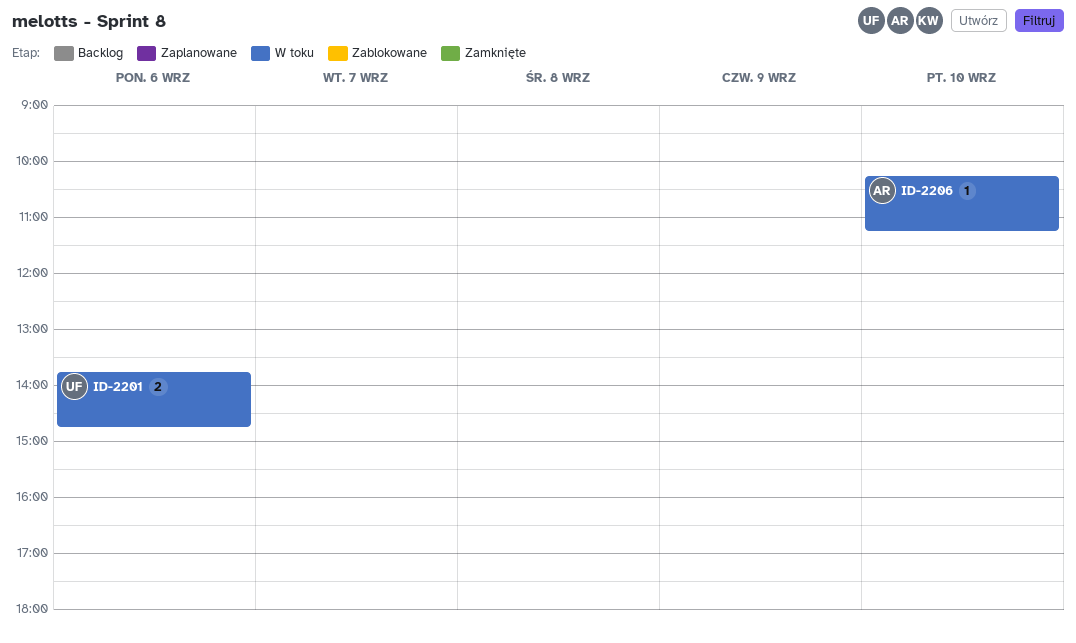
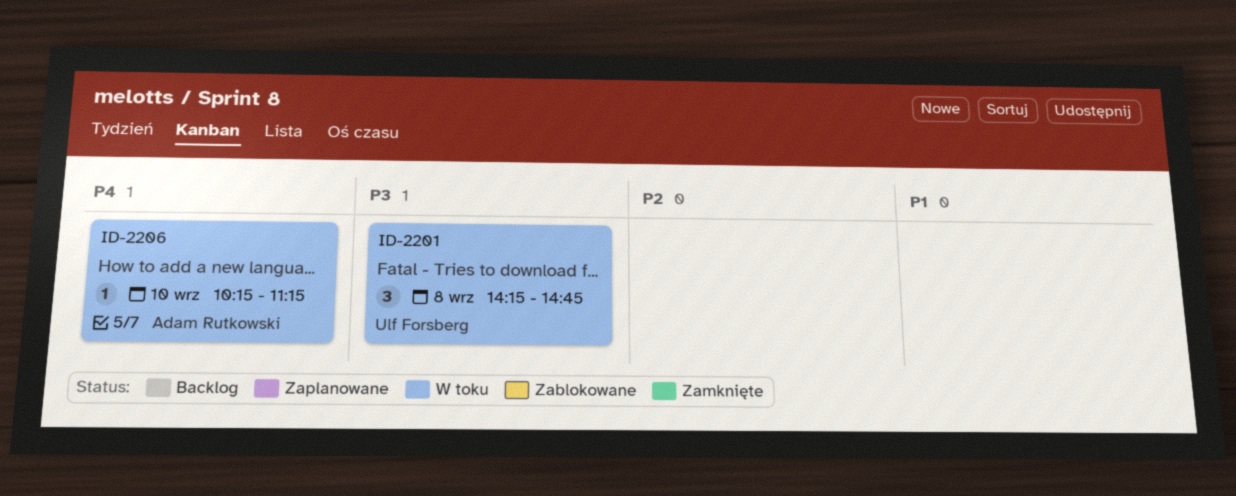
ID-2201, estimate: 2 -> 3
ID-2201, day: Sep 6 -> Sep 8
ID-2201, begins: 13:45 -> 14:15

